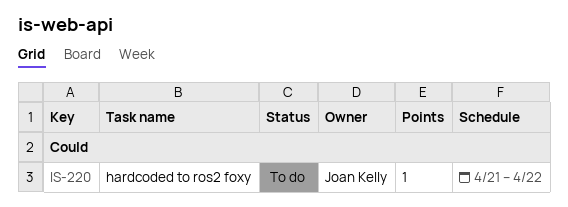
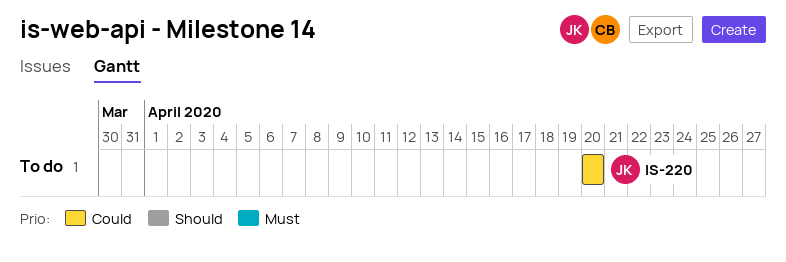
IS-220, start: Apr 21 -> Apr 20
IS-220, due: Apr 22 -> Apr 20

